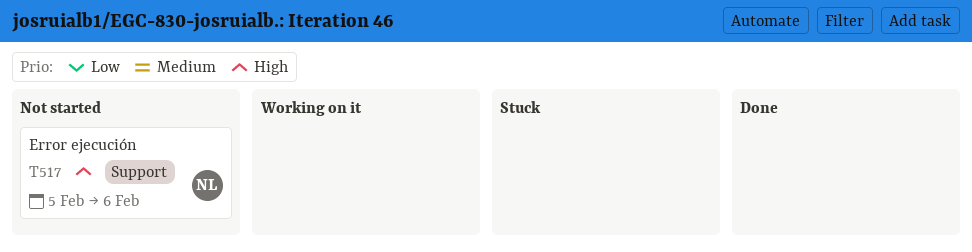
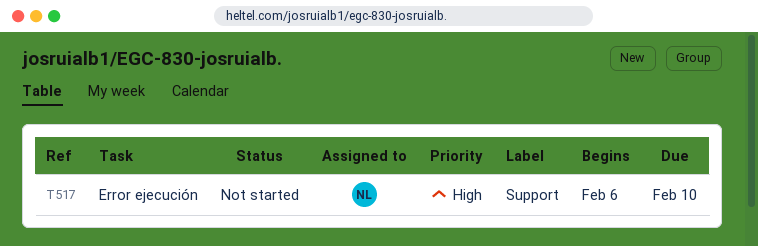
T517, start: Feb 5 -> Feb 6
T517, due: Feb 6 -> Feb 10

